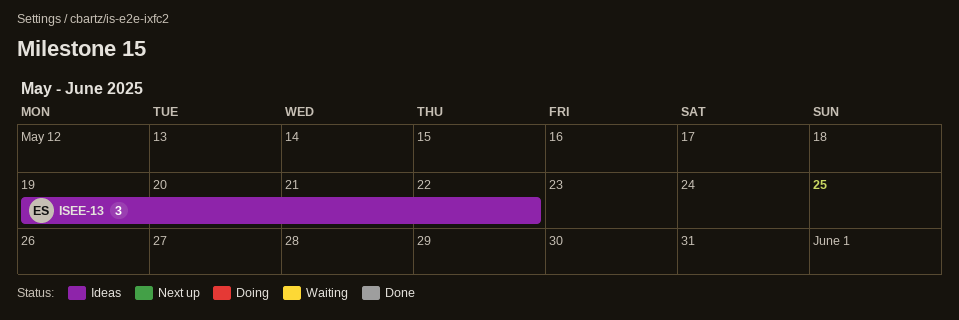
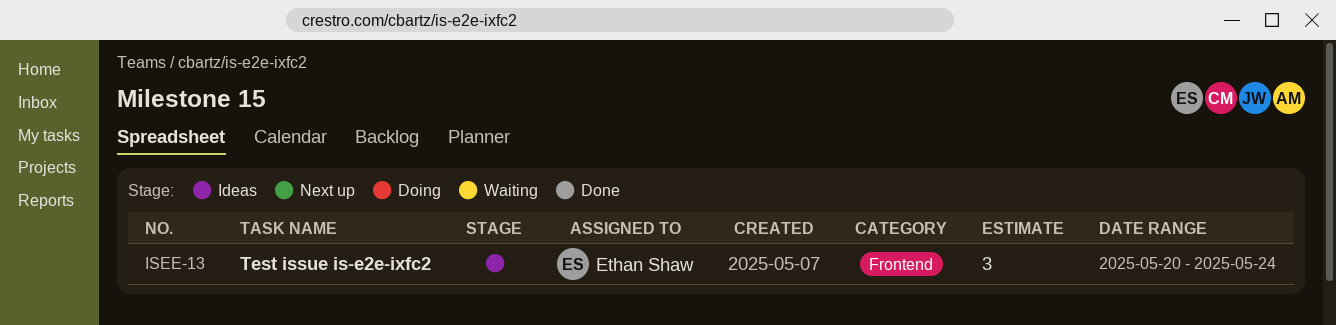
ISEE-13, start: May 19 -> May 20
ISEE-13, due: May 22 -> May 24

